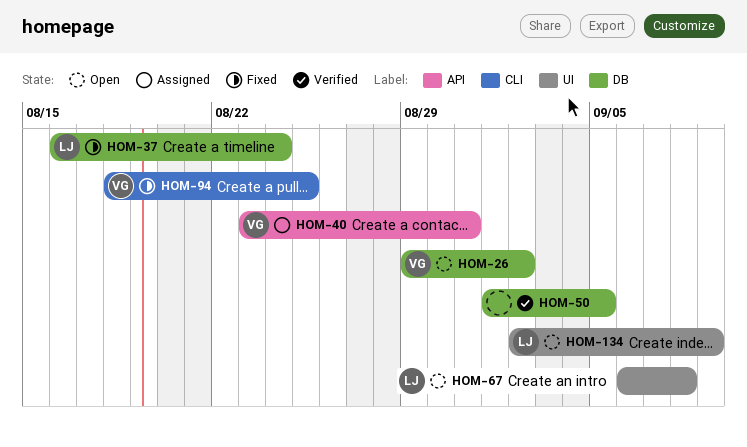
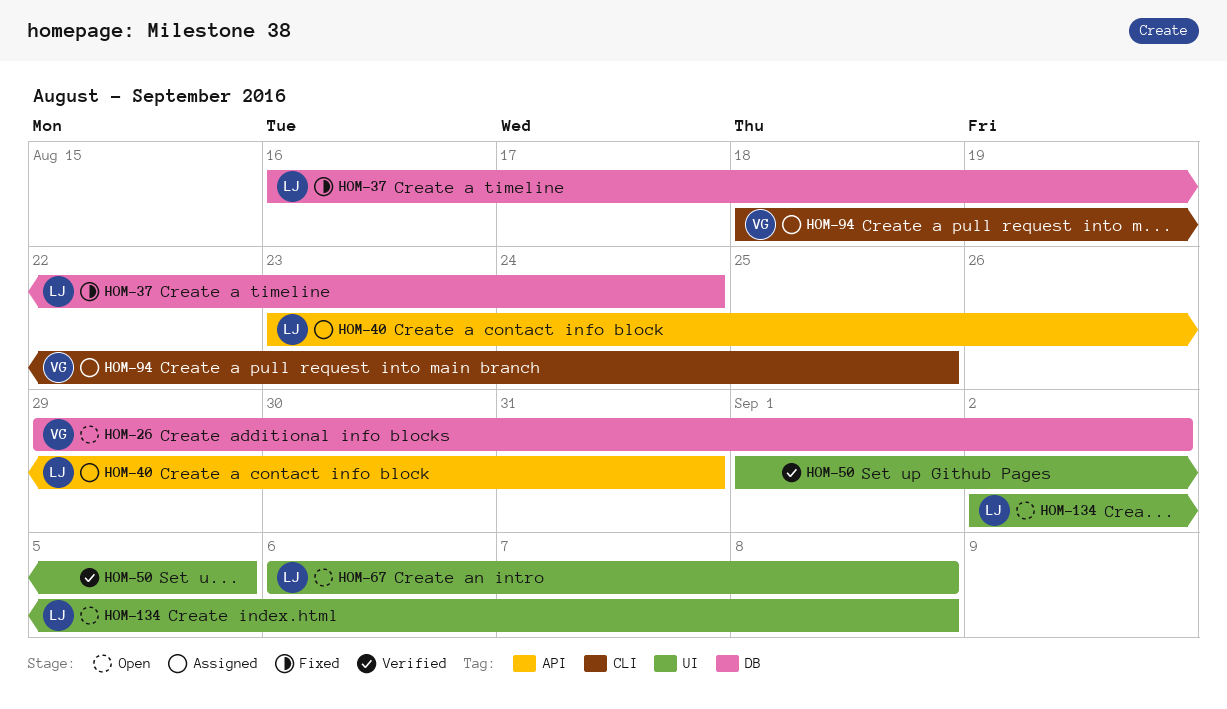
HOM-40, owner: VG -> LJ
HOM-50, label: DB -> UI
HOM-94, status: Fixed -> Assigned
HOM-134, due: Sep 9 -> Sep 8

